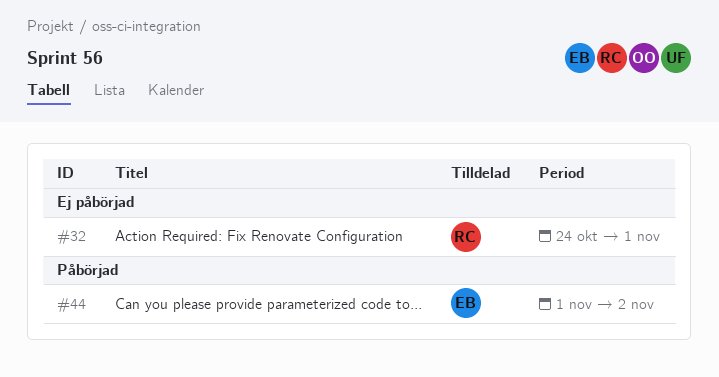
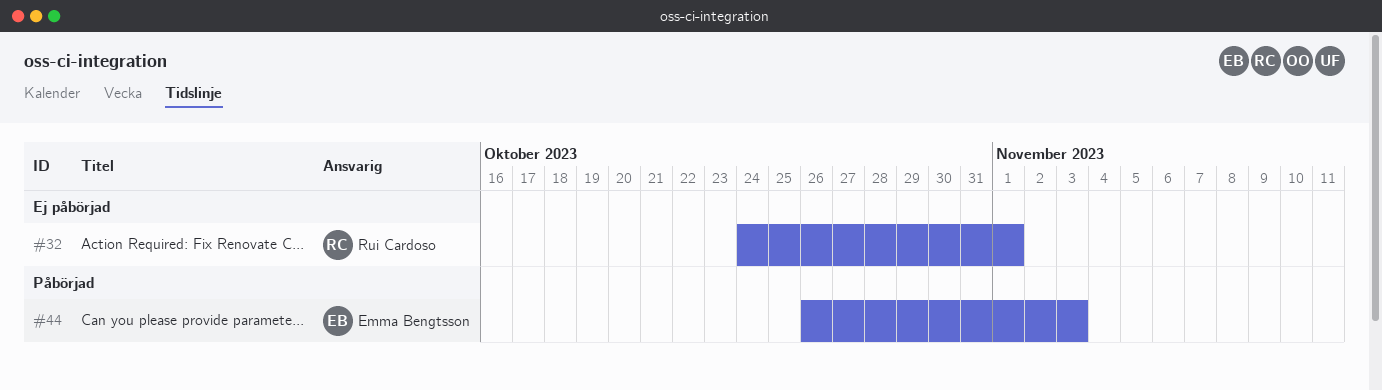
#44, start: Nov 1 -> Oct 26
#44, due: Nov 2 -> Nov 3

